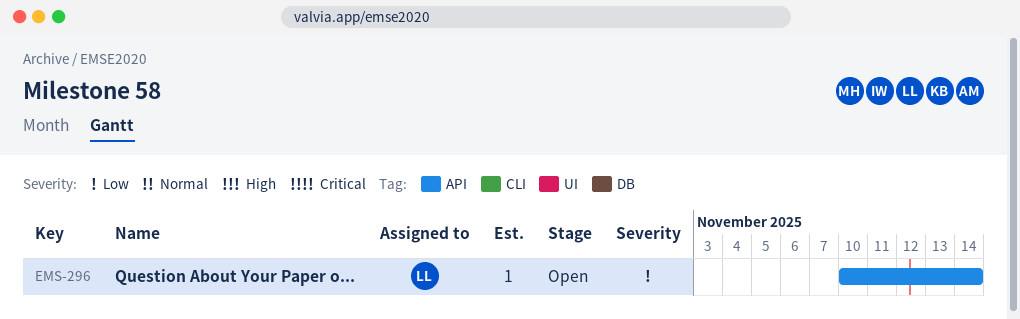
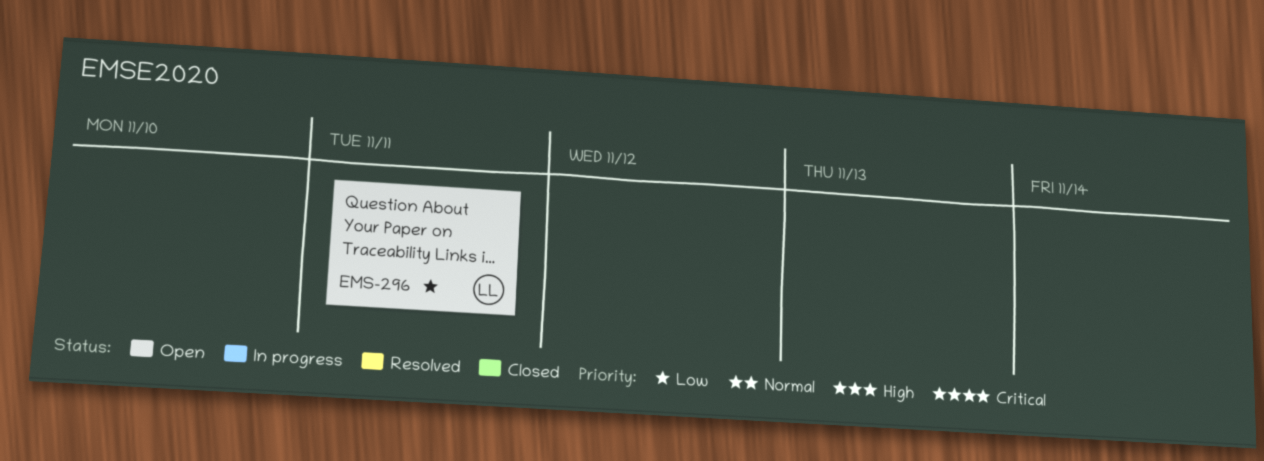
EMS-296, due: Nov 14 -> Nov 11

